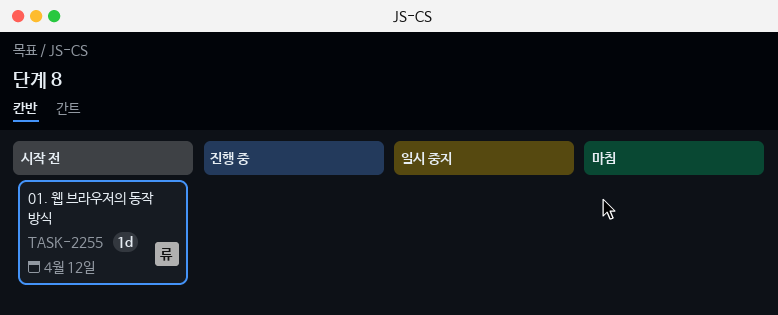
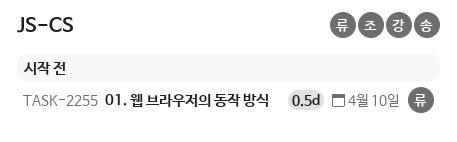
TASK-2255, estimate: 1d -> 0.5d
TASK-2255, due: Apr 12 -> Apr 10

